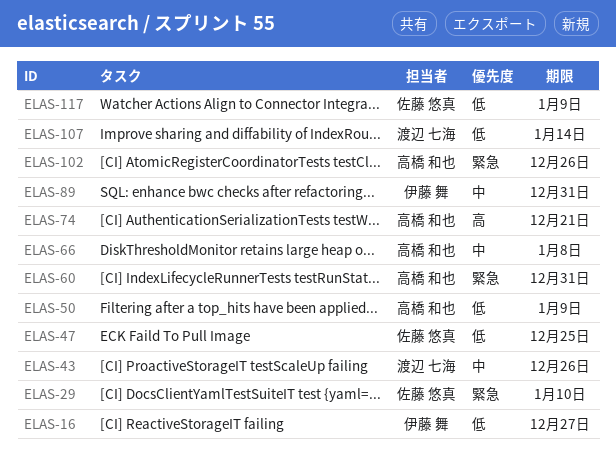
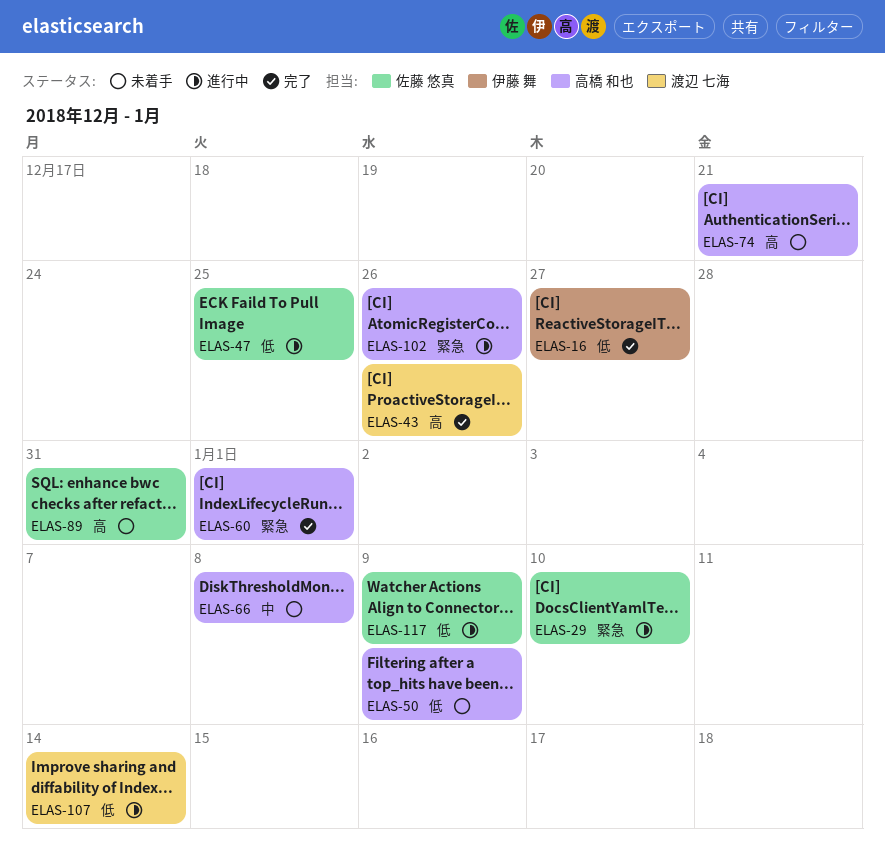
ELAS-43, priority: 中 -> 高
ELAS-60, due: Dec 31 -> Jan 1
ELAS-89, owner: 伊藤 舞 -> 佐藤 悠真
ELAS-89, priority: 中 -> 高

